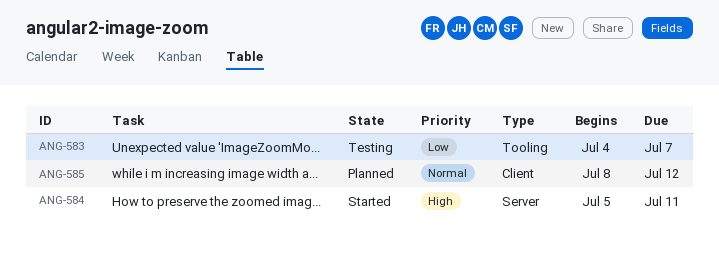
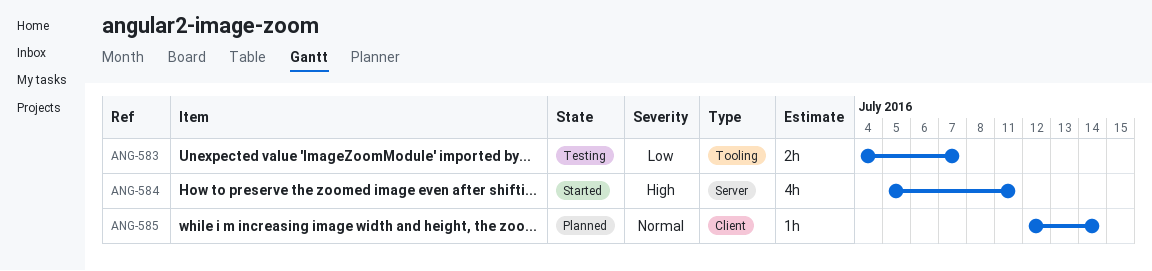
ANG-585, start: Jul 8 -> Jul 12
ANG-585, due: Jul 12 -> Jul 14

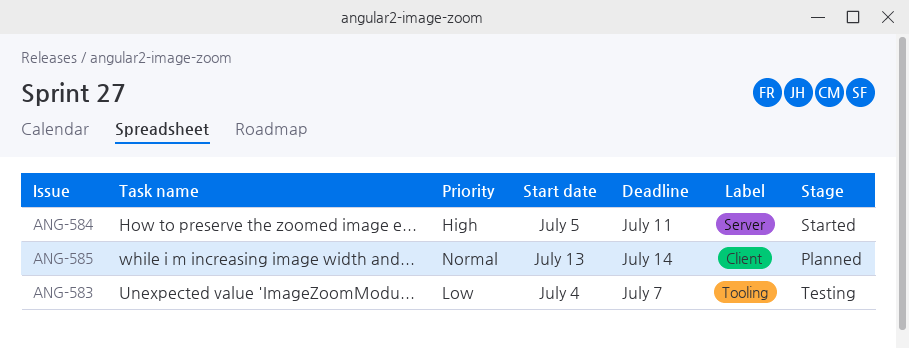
ANG-585, start: Jul 12 -> Jul 13

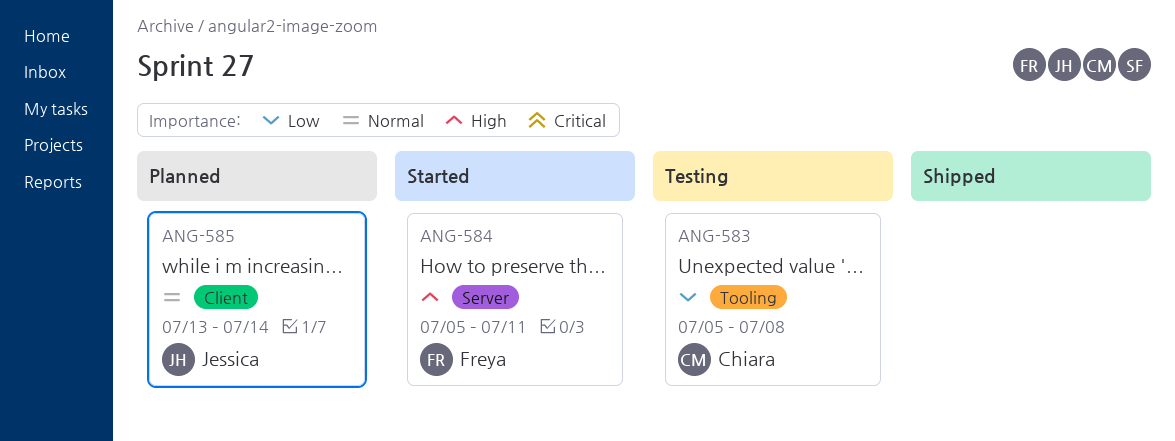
ANG-583, start: Jul 4 -> Jul 5
ANG-583, due: Jul 7 -> Jul 8

